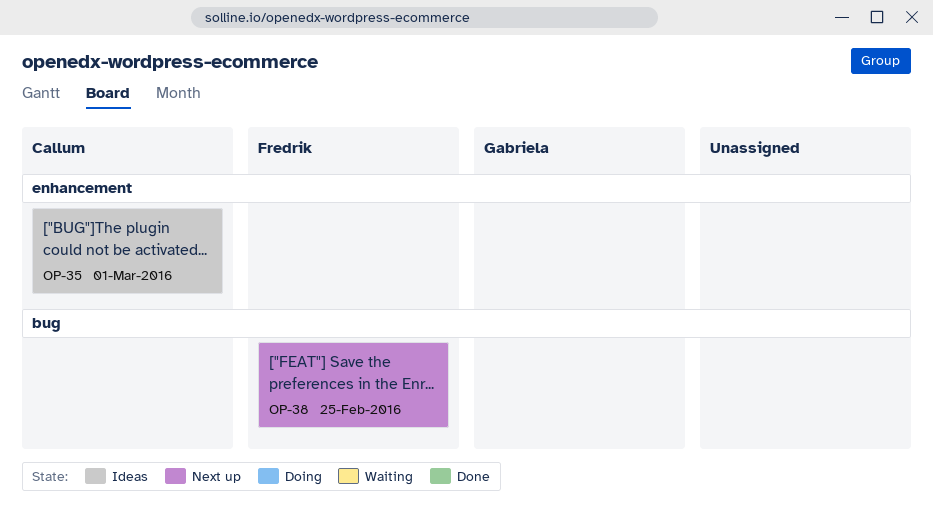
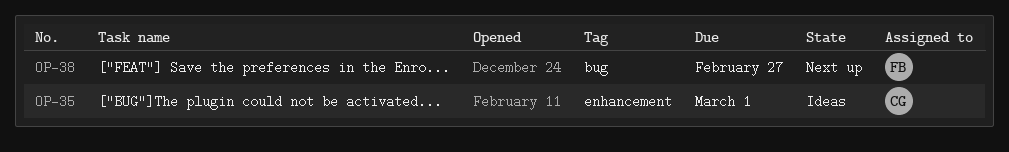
OP-38, due: Feb 25 -> Feb 27

